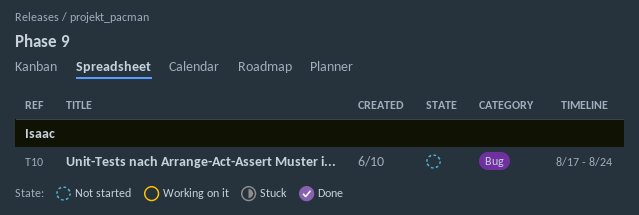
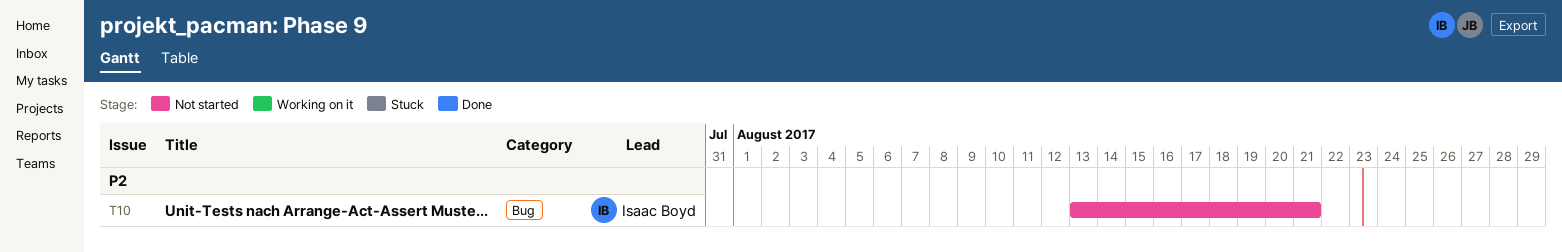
T10, start: Aug 17 -> Aug 13
T10, due: Aug 24 -> Aug 21

